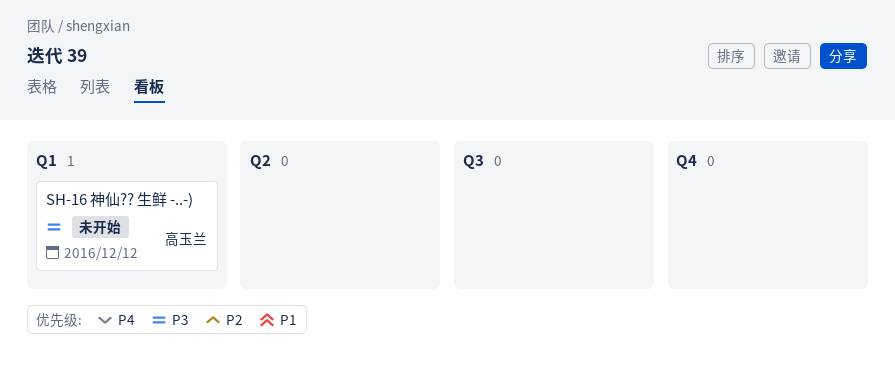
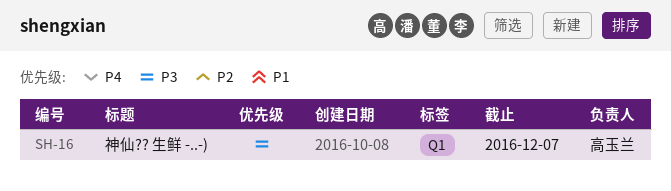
SH-16, due: Dec 12 -> Dec 7

